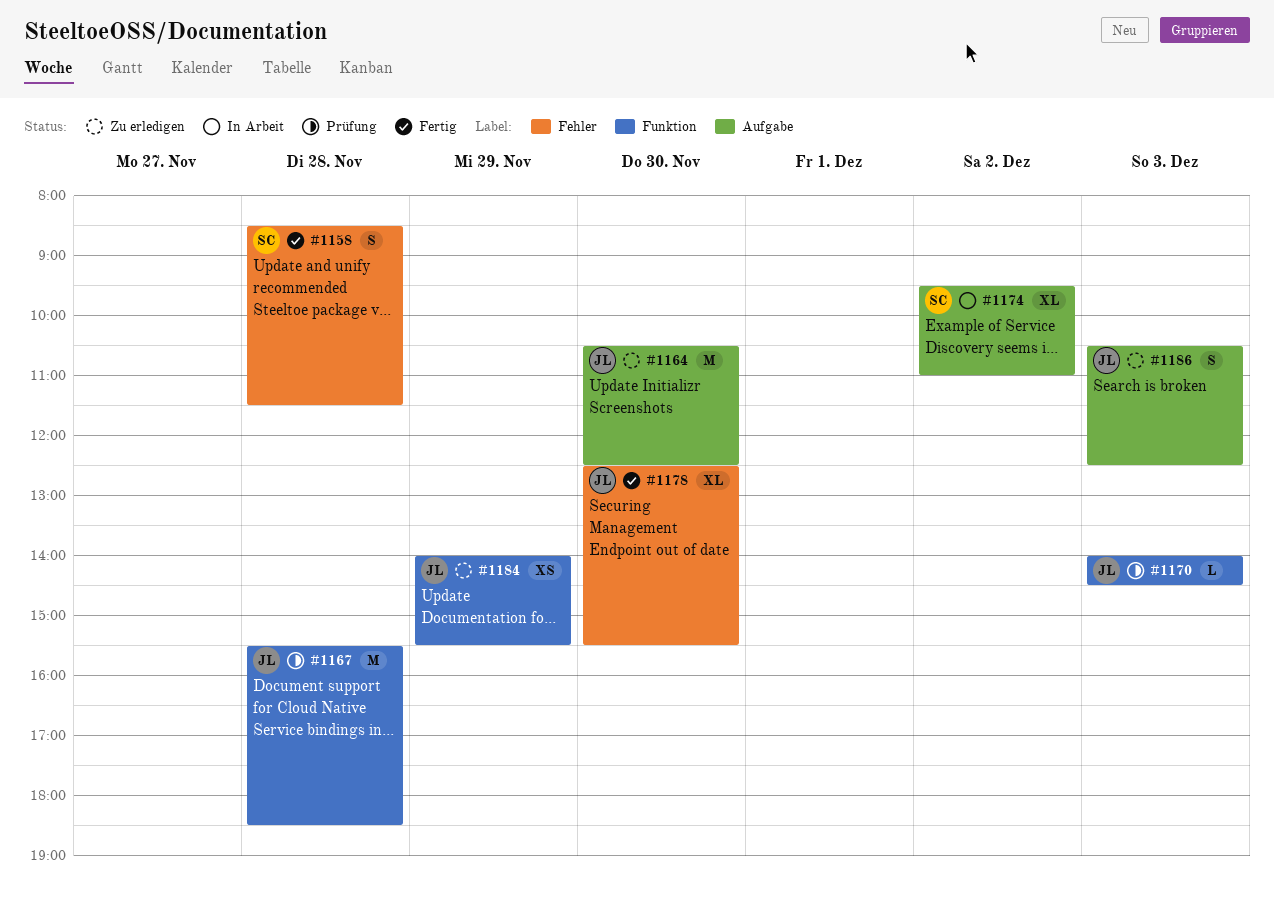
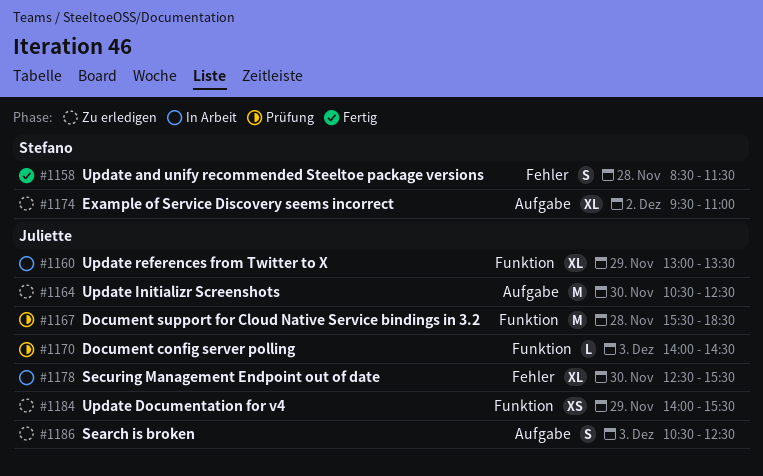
#1160: none -> present
#1174, status: In Arbeit -> Zu erledigen
#1178, status: Fertig -> In Arbeit

